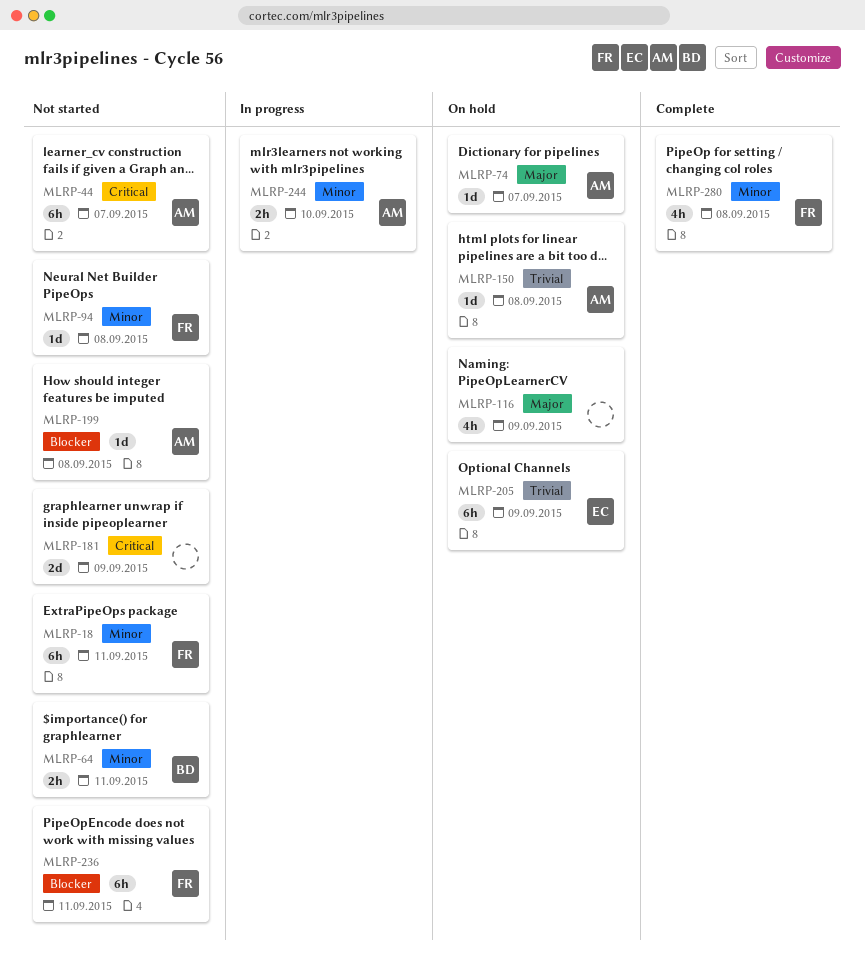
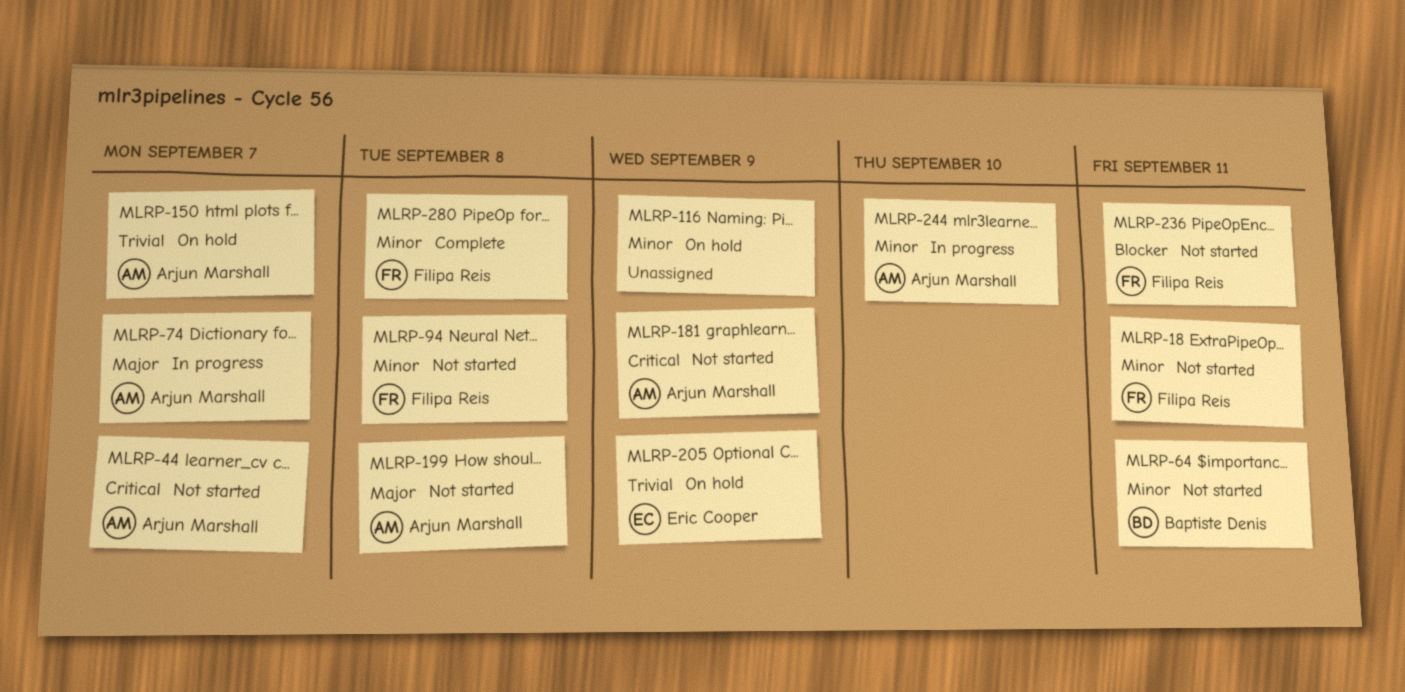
MLRP-74, status: On hold -> In progress
MLRP-116, priority: Major -> Minor
MLRP-150, due: Sep 8 -> Sep 7
MLRP-181, owner: none -> Arjun Marshall
MLRP-199, priority: Blocker -> Major

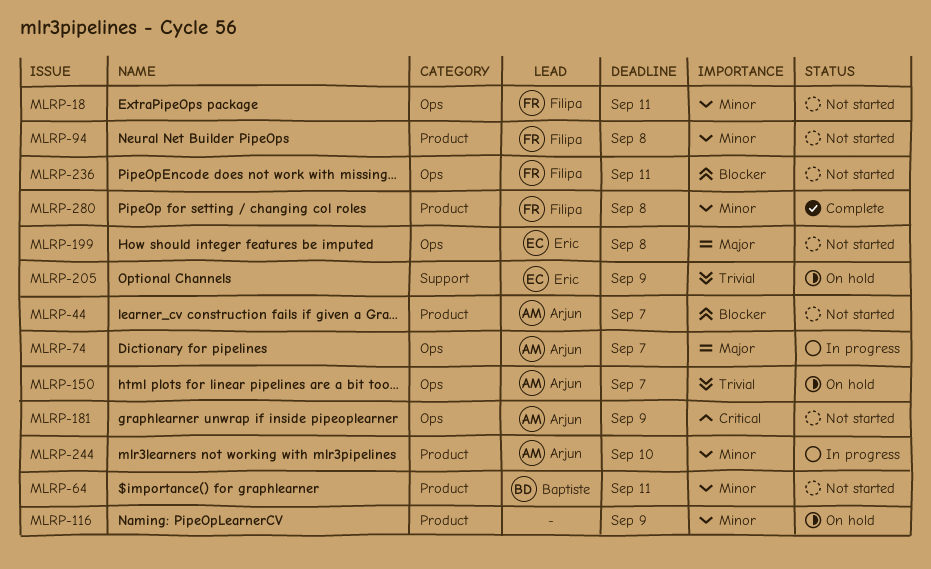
MLRP-44, priority: Critical -> Blocker
MLRP-199, owner: Arjun Marshall -> Eric Cooper

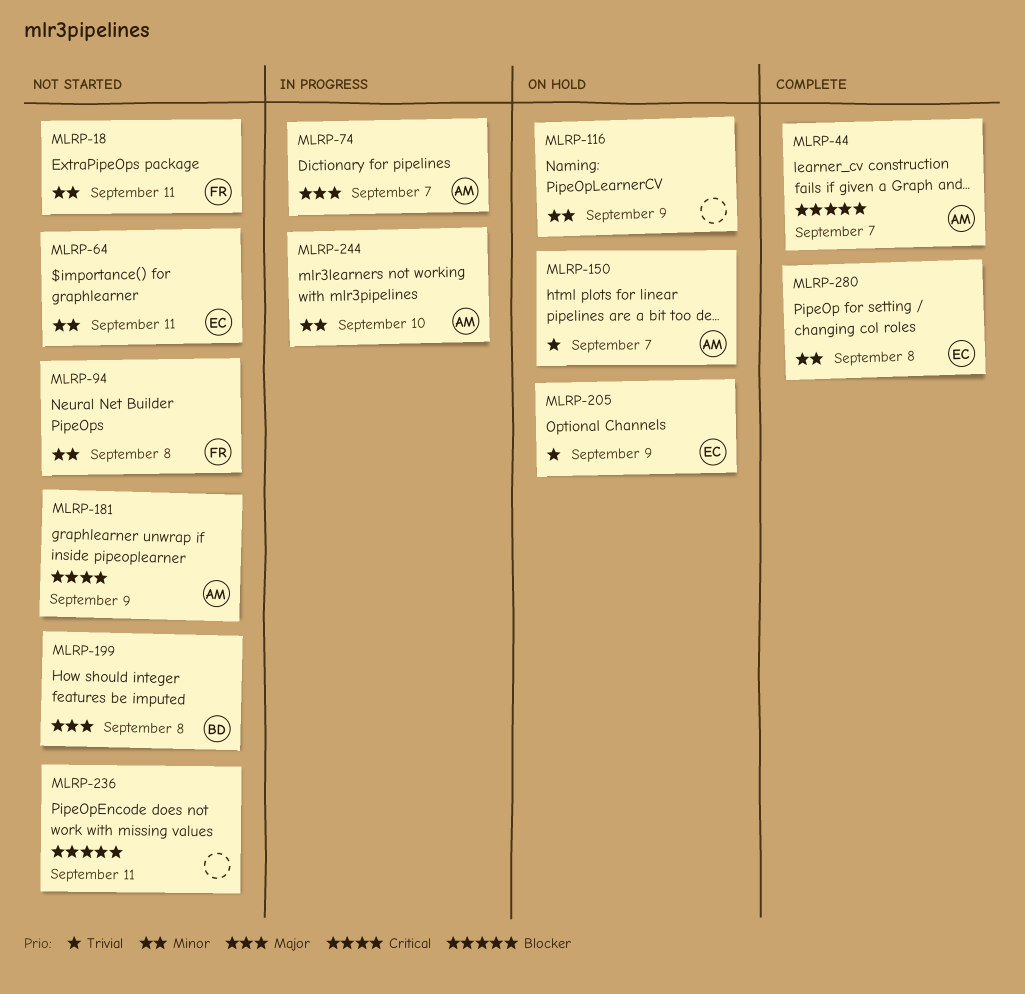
MLRP-44, status: Not started -> Complete
MLRP-64, owner: Baptiste -> Eric
MLRP-199, owner: Eric -> Baptiste
MLRP-236, owner: Filipa -> none
MLRP-280, owner: Filipa -> Eric

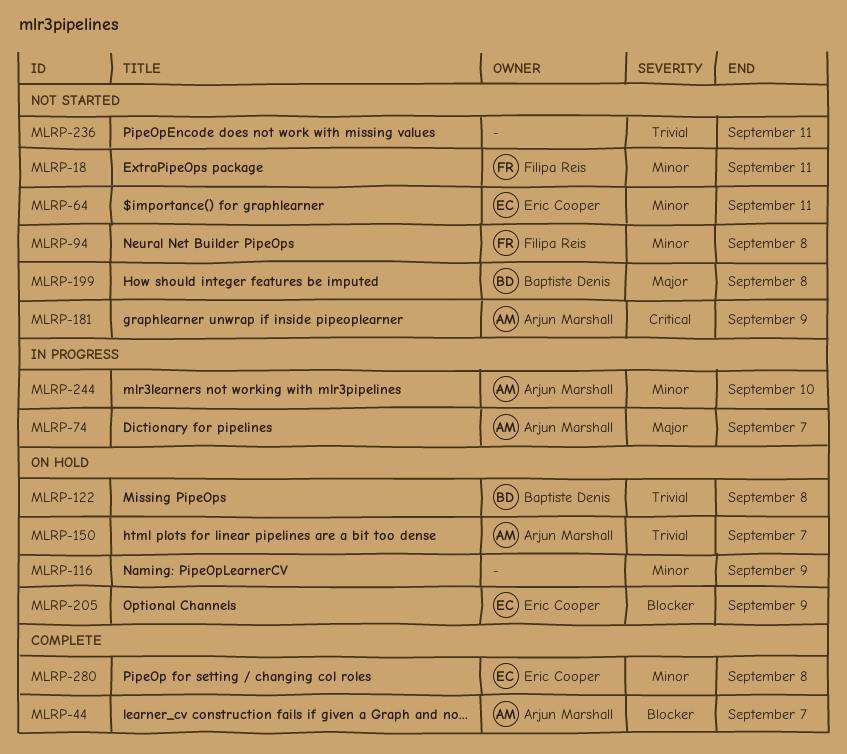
MLRP-122: none -> present
MLRP-205, priority: Trivial -> Blocker
MLRP-236, priority: Blocker -> Trivial

